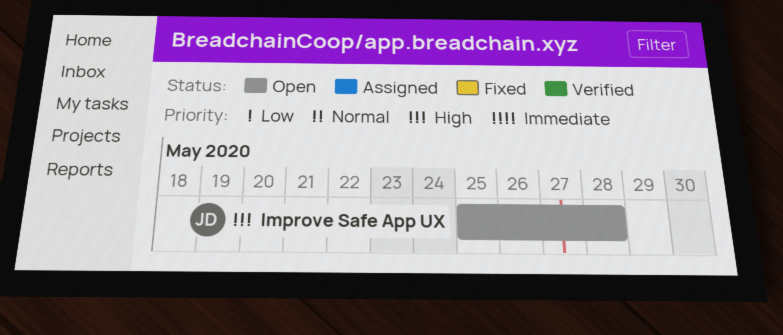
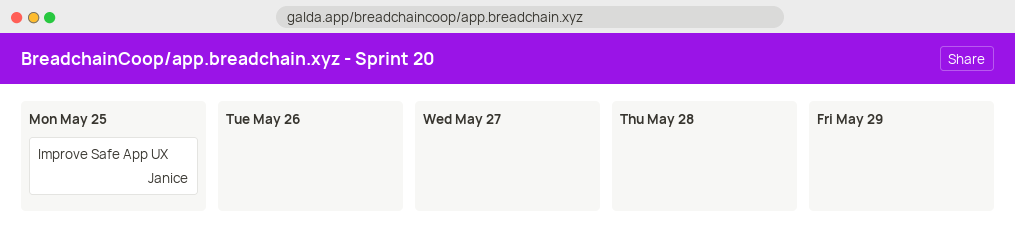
Improve Safe App UX, due: May 28 -> May 25

